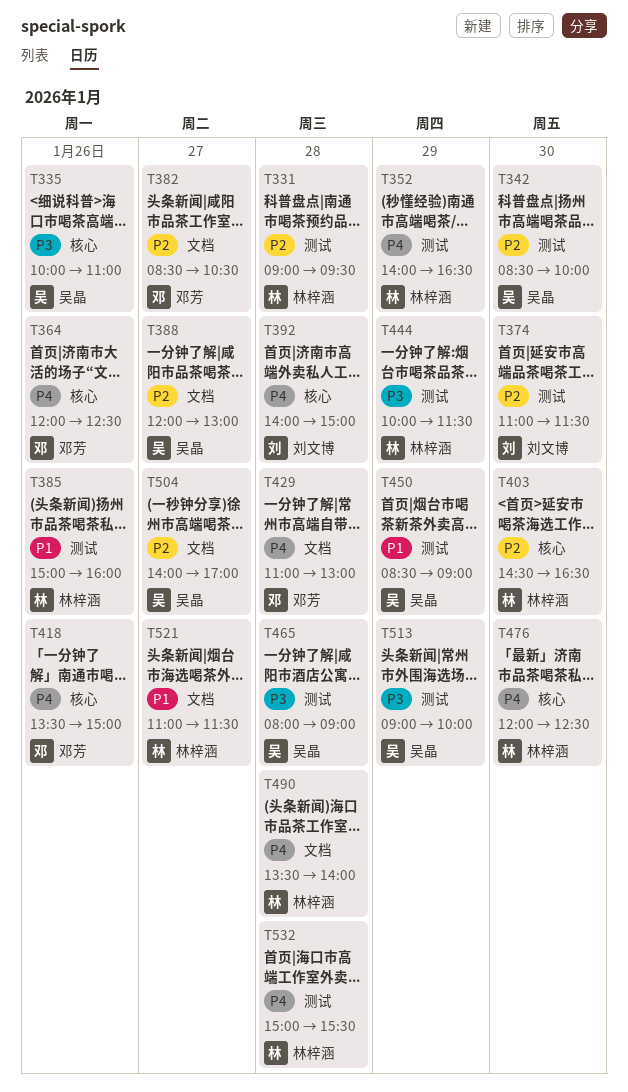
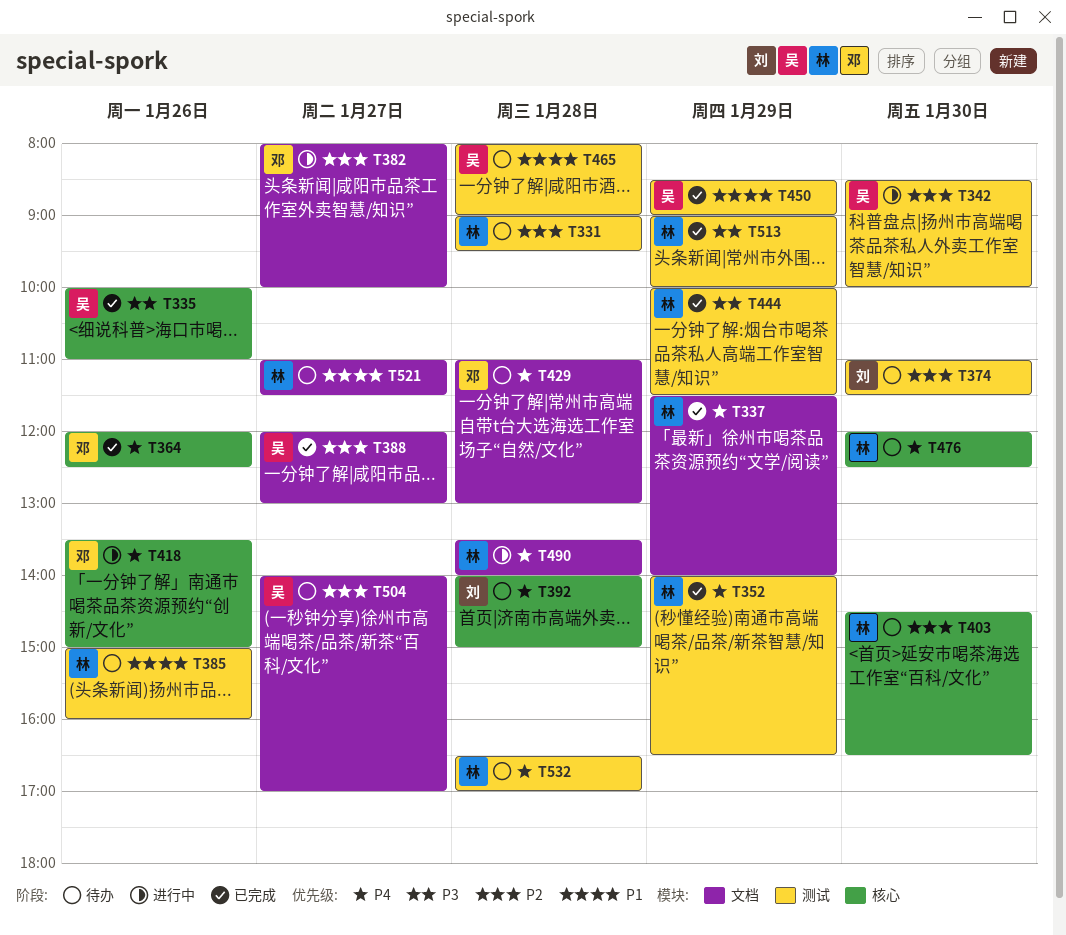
T337: none -> present
T382, begins: 08:30 -> 08:00
T382, ends: 10:30 -> 10:00
T465, priority: P3 -> P1
T513, owner: 吴晶 -> 林梓涵
T532, begins: 15:00 -> 16:30
T532, ends: 15:30 -> 17:00

